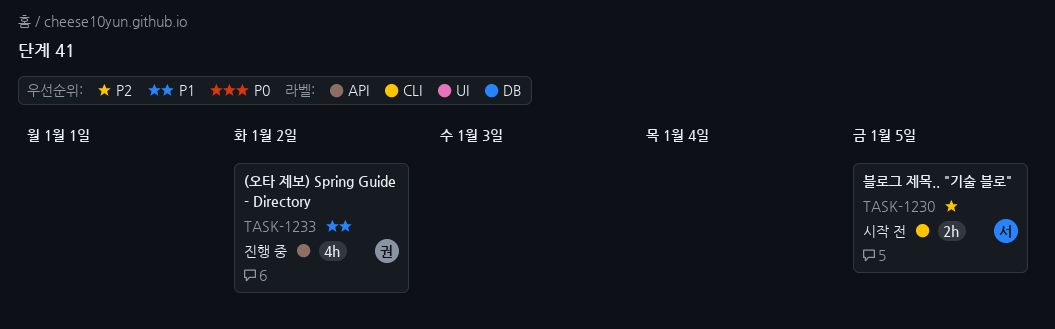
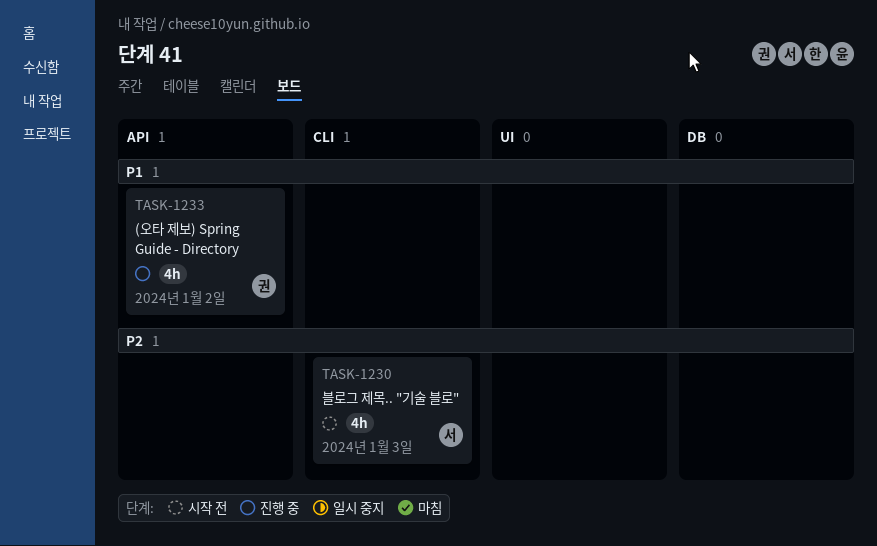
TASK-1230, estimate: 2h -> 4h
TASK-1230, due: Jan 5 -> Jan 3

